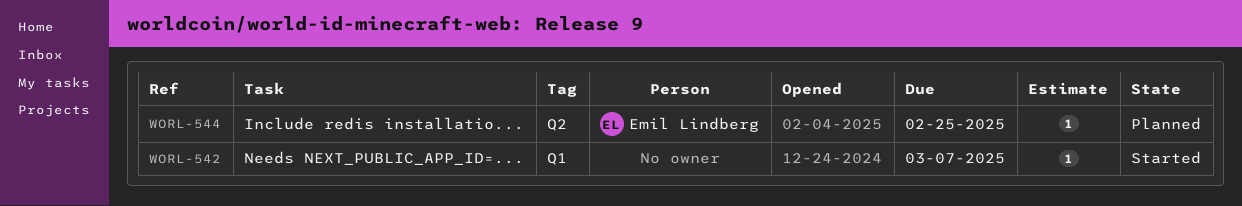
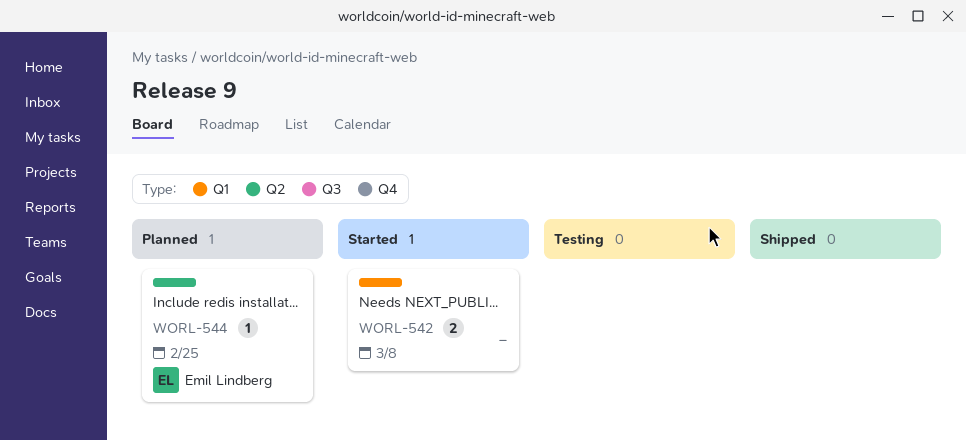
WORL-542, estimate: 1 -> 2
WORL-542, due: Mar 7 -> Mar 8

